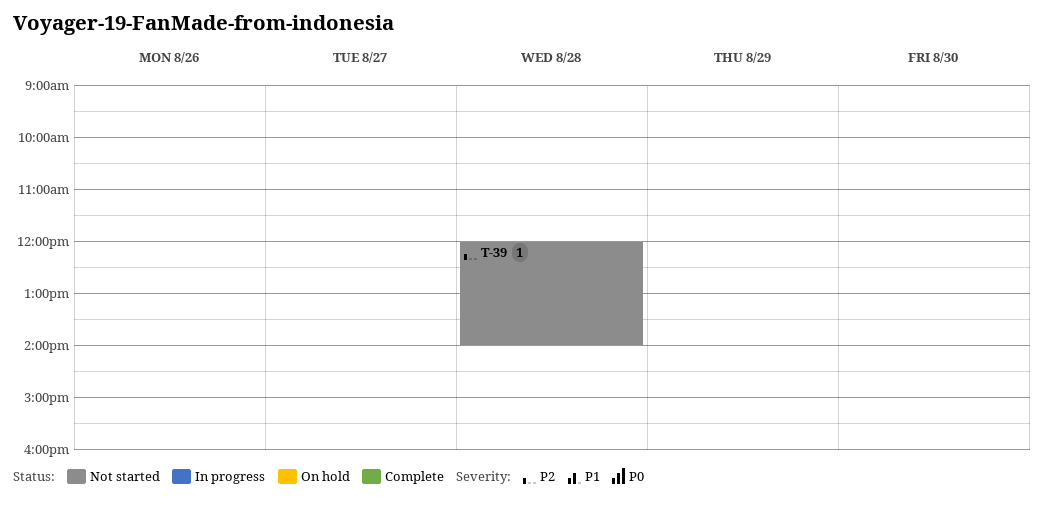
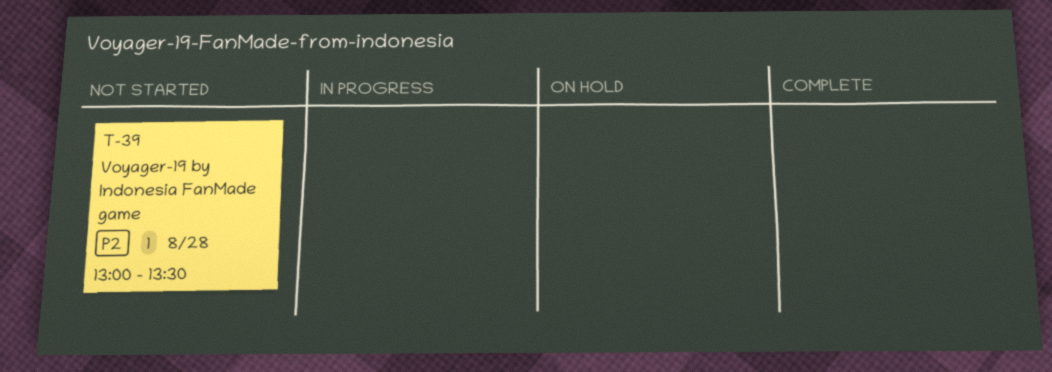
T-39, begins: 12:00 -> 13:00
T-39, ends: 14:00 -> 13:30

